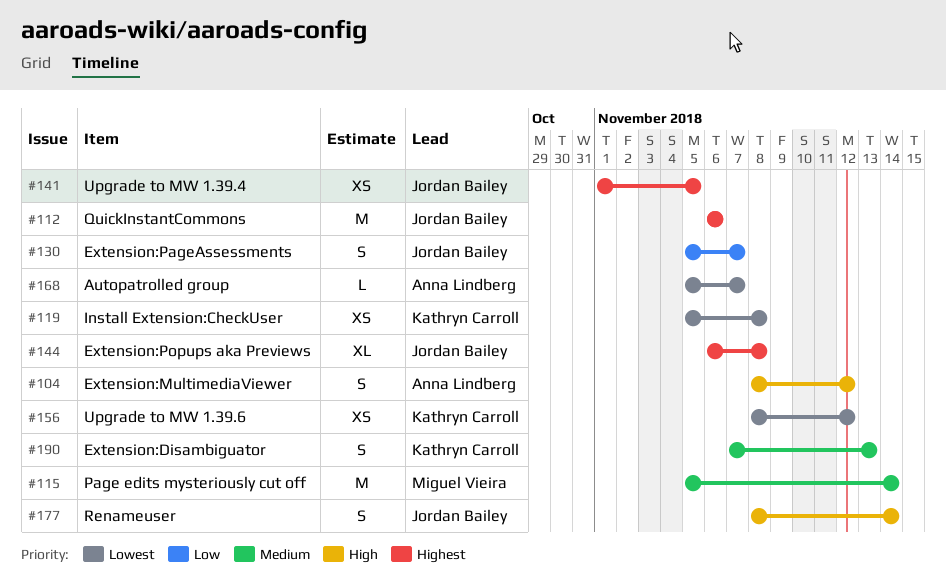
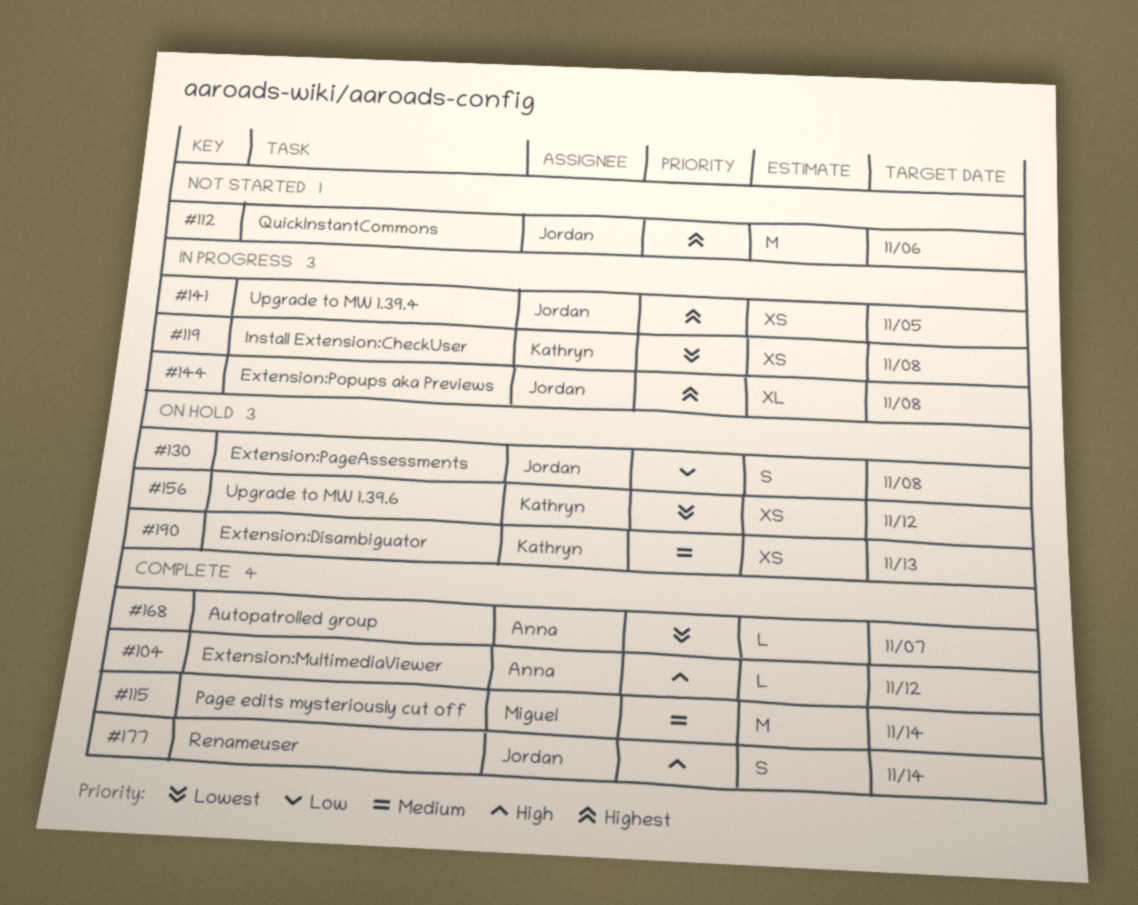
#104, estimate: S -> L
#130, due: Nov 7 -> Nov 8
#190, estimate: S -> XS

